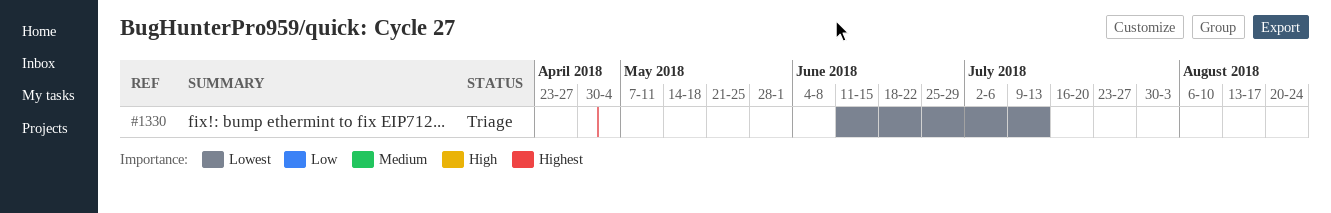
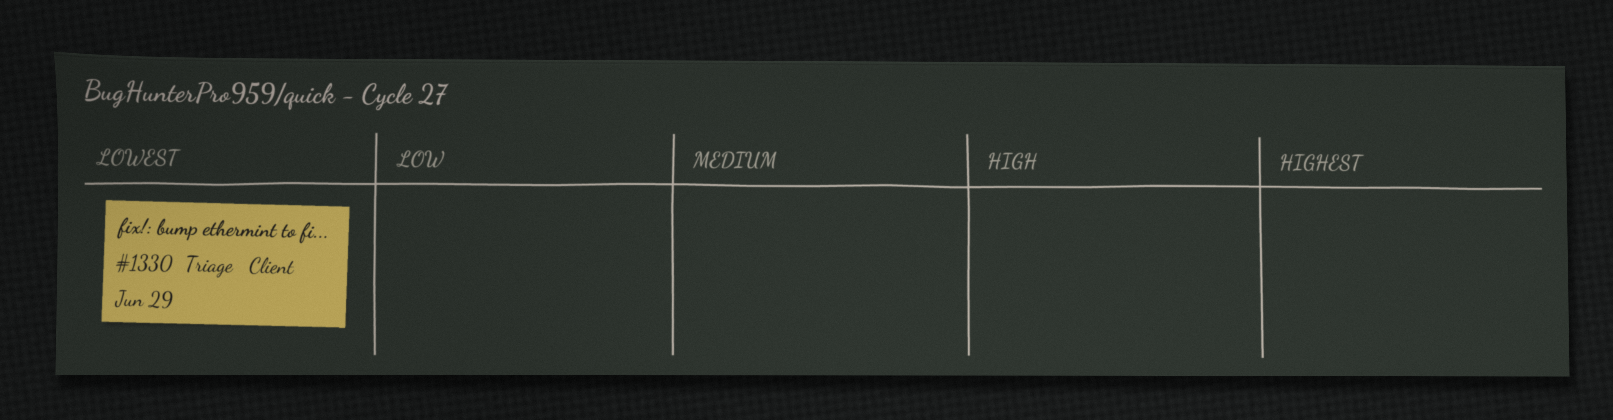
#1330, due: Jul 13 -> Jun 29

